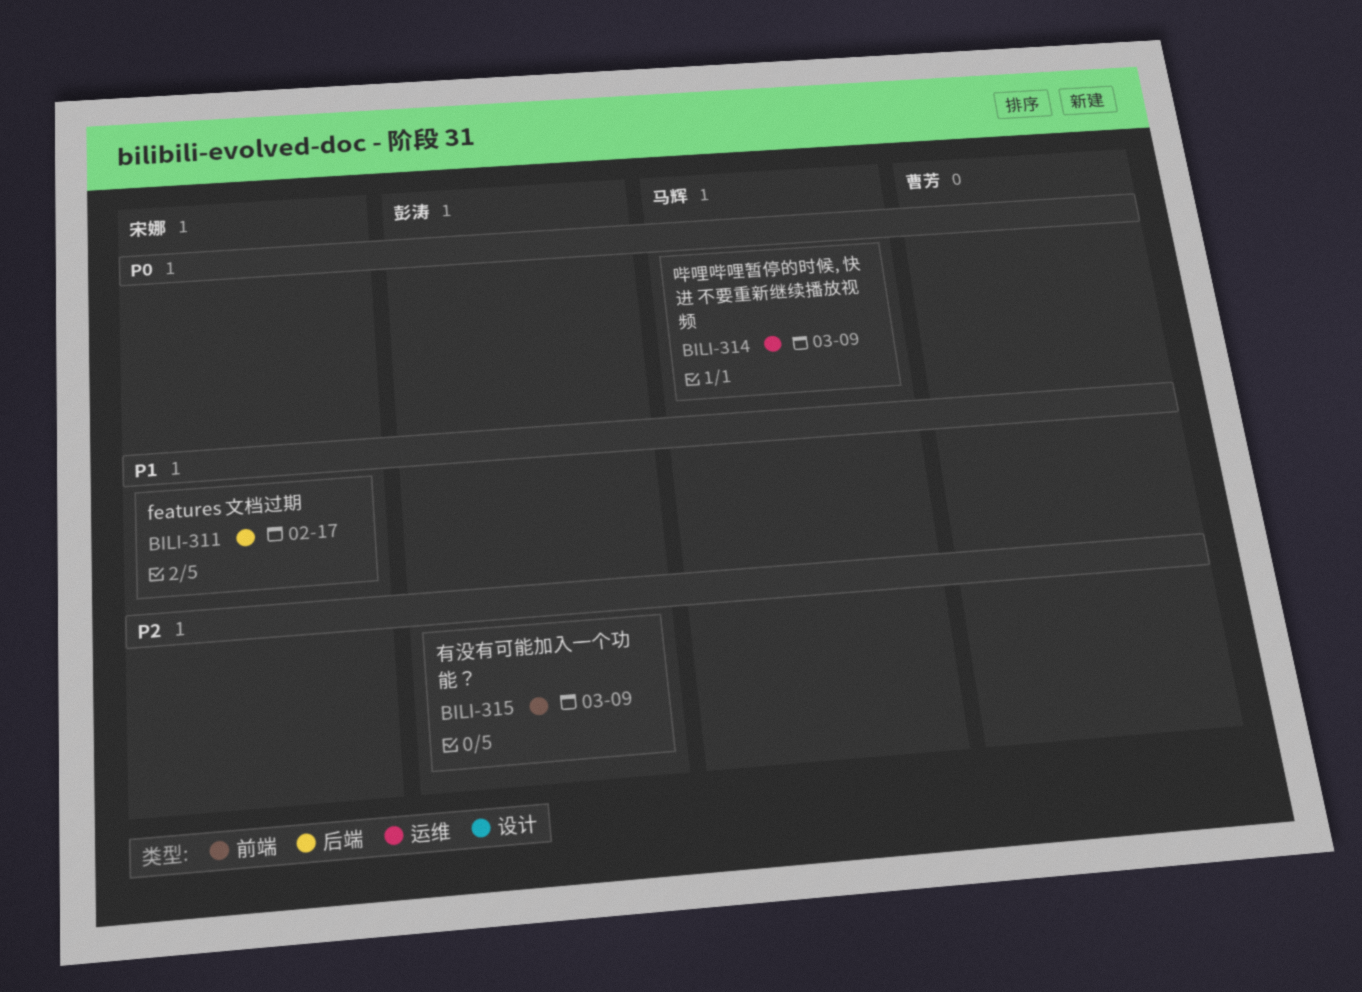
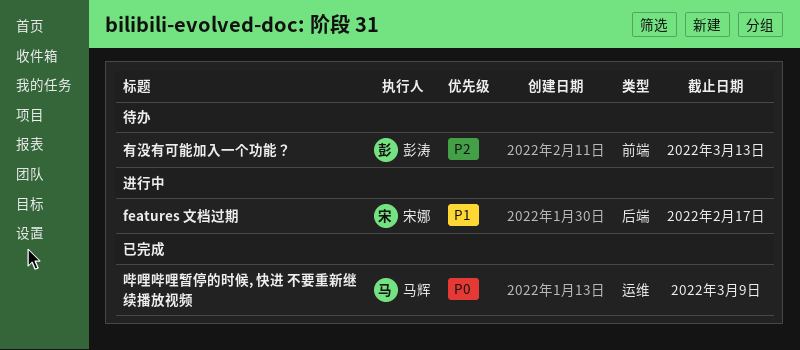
有没有可能加入一个功能？, due: Mar 9 -> Mar 13

